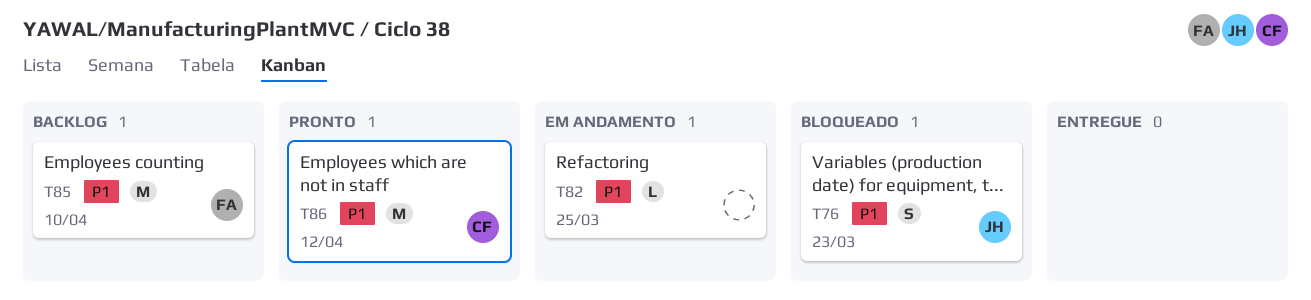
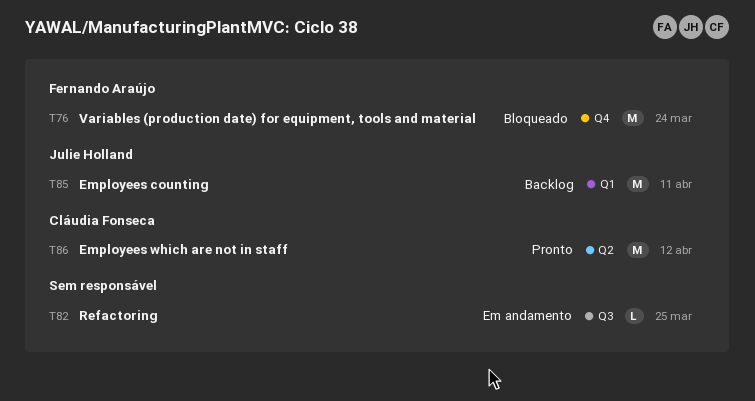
T76, owner: Julie Holland -> Fernando Araújo
T76, estimate: S -> M
T76, due: Mar 23 -> Mar 24
T85, owner: Fernando Araújo -> Julie Holland
T85, due: Apr 10 -> Apr 11

